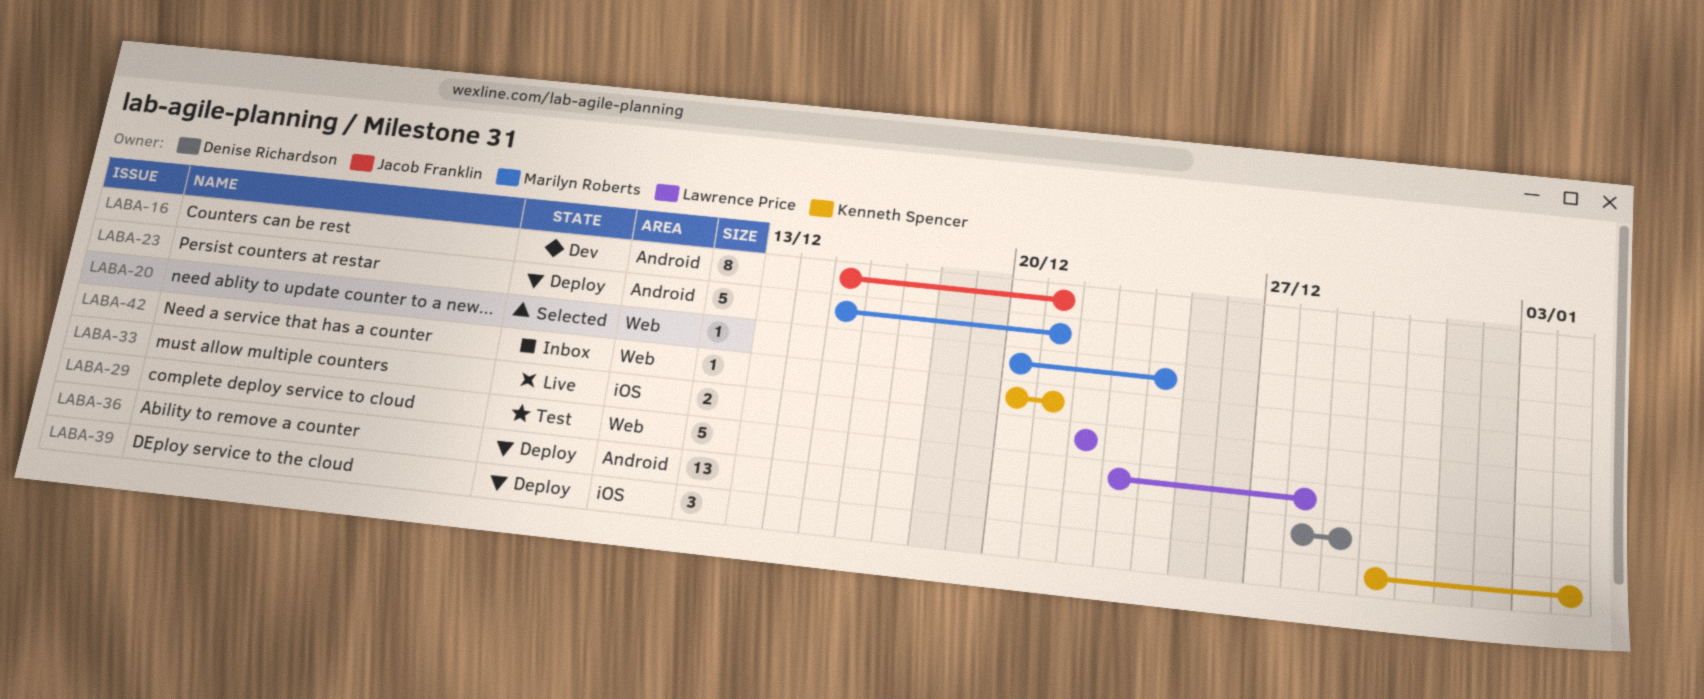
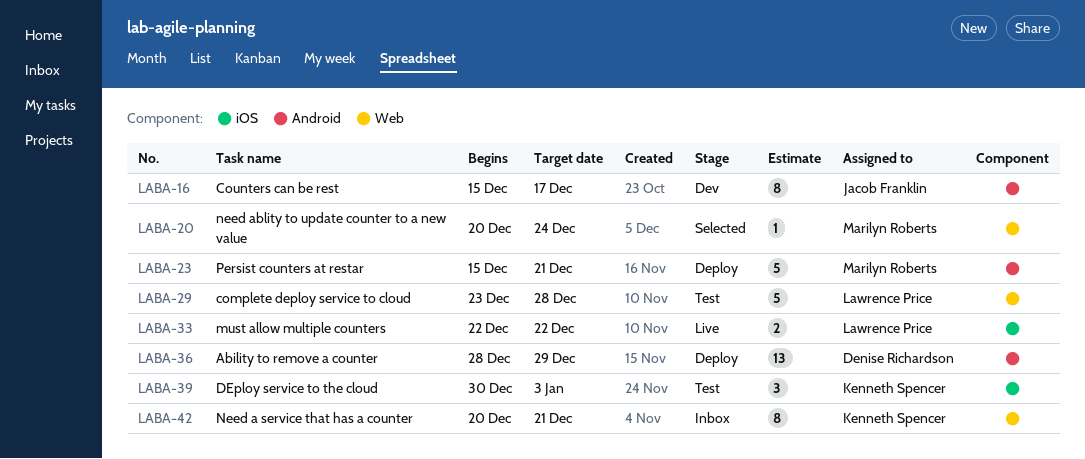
LABA-16, due: Dec 21 -> Dec 17
LABA-39, status: Deploy -> Test
LABA-39, due: Jan 4 -> Jan 3
LABA-42, estimate: 1 -> 8

